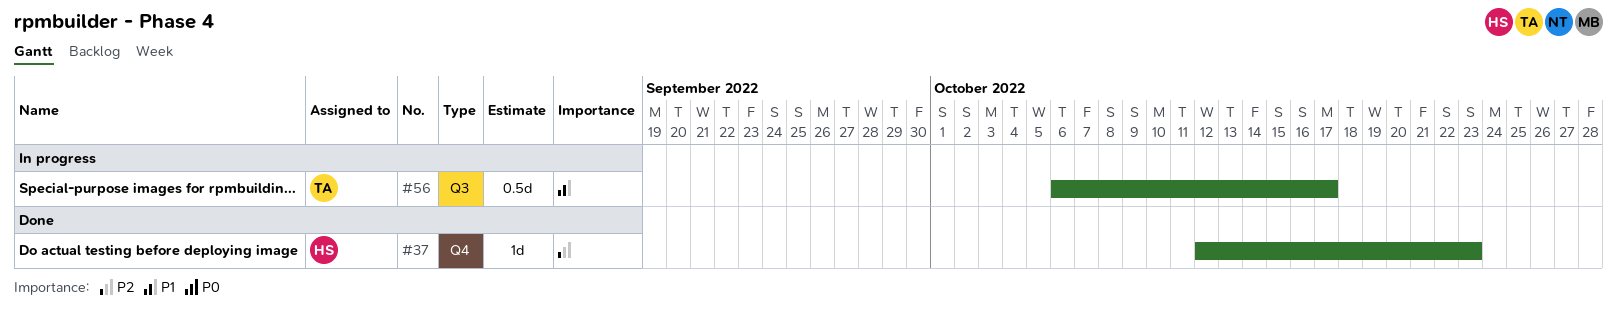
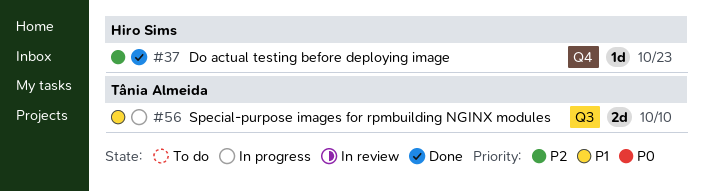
#56, estimate: 0.5d -> 2d
#56, due: Oct 17 -> Oct 10

